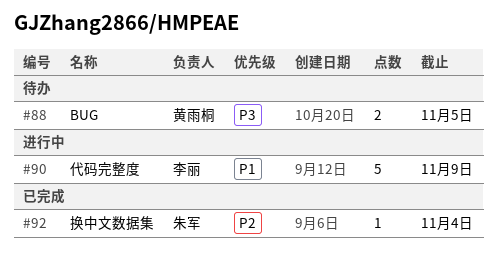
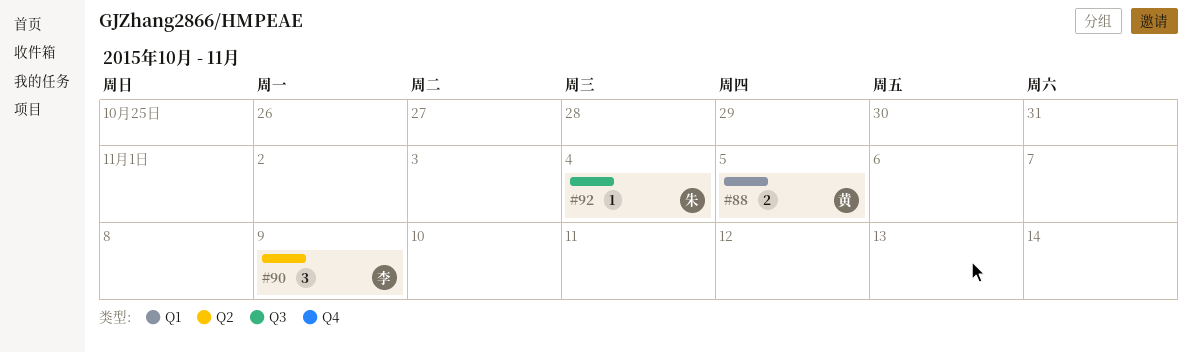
#90, estimate: 5 -> 3

